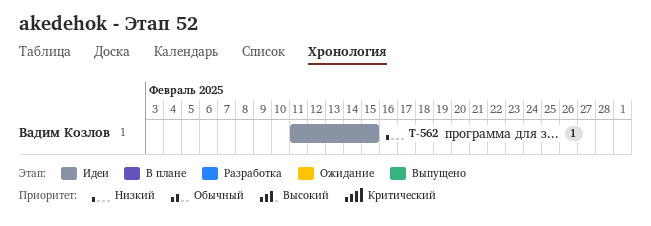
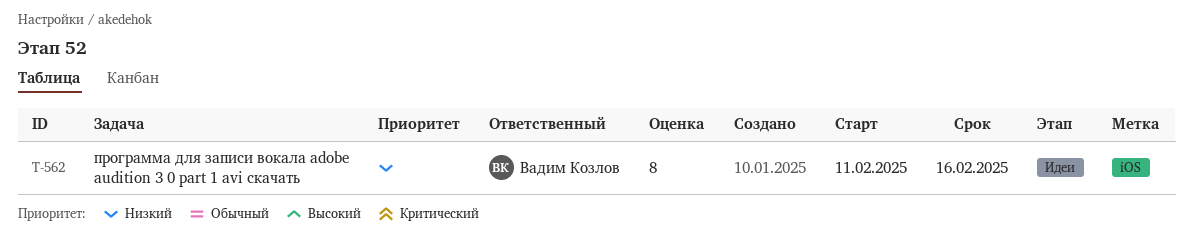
T-562, estimate: 1 -> 8
T-562, due: Feb 15 -> Feb 16

